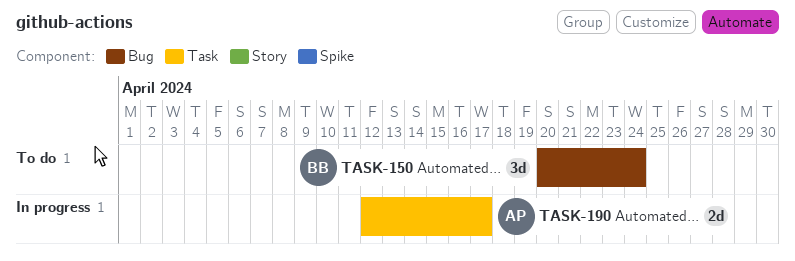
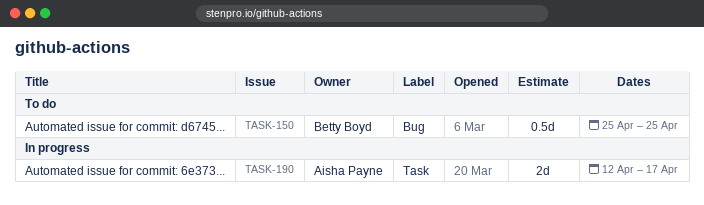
TASK-150, estimate: 3d -> 0.5d
TASK-150, start: Apr 20 -> Apr 25
TASK-150, due: Apr 24 -> Apr 25

